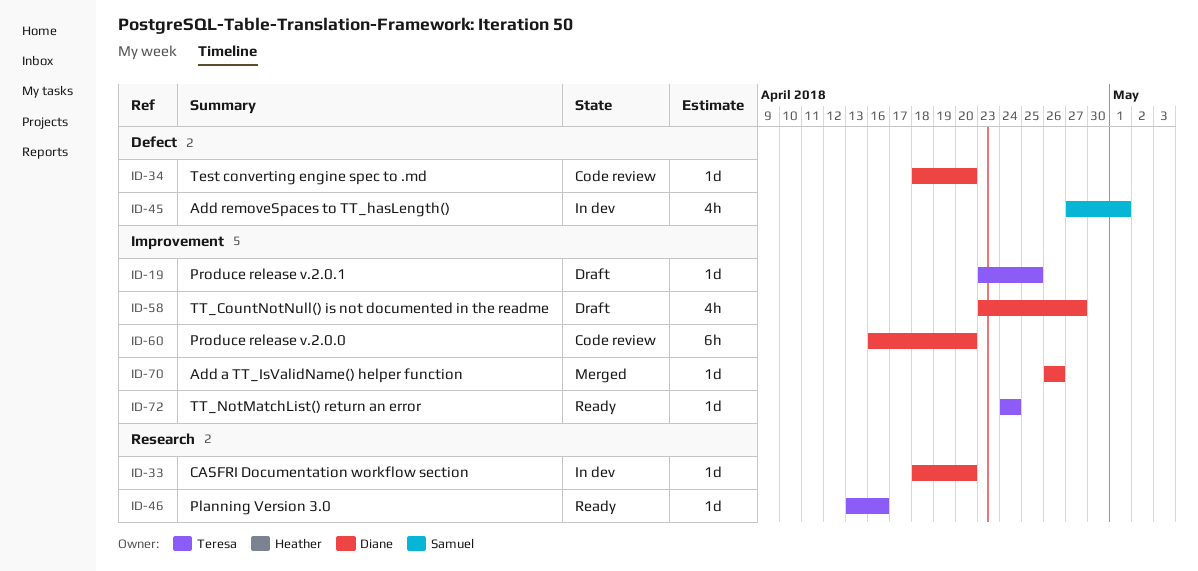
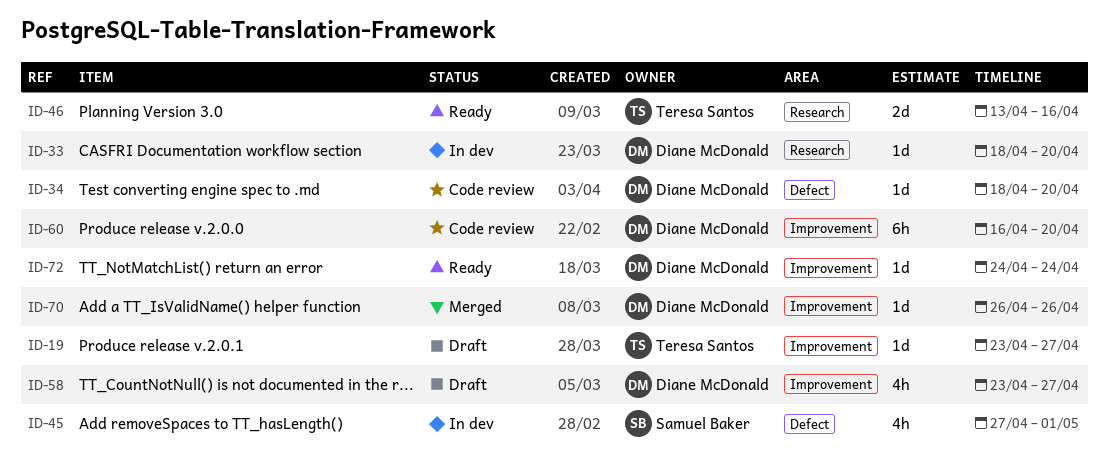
ID-19, due: Apr 25 -> Apr 27
ID-46, estimate: 1d -> 2d
ID-72, owner: Teresa Santos -> Diane McDonald

